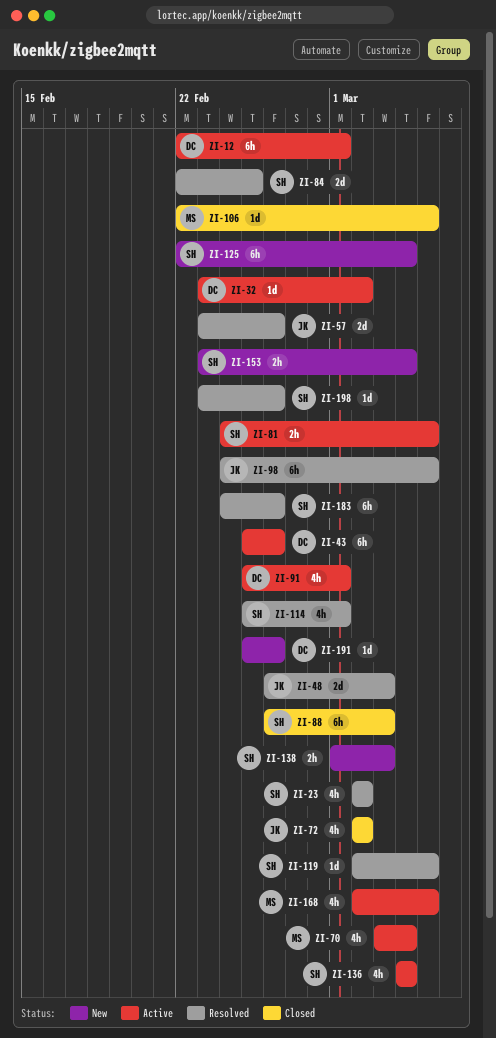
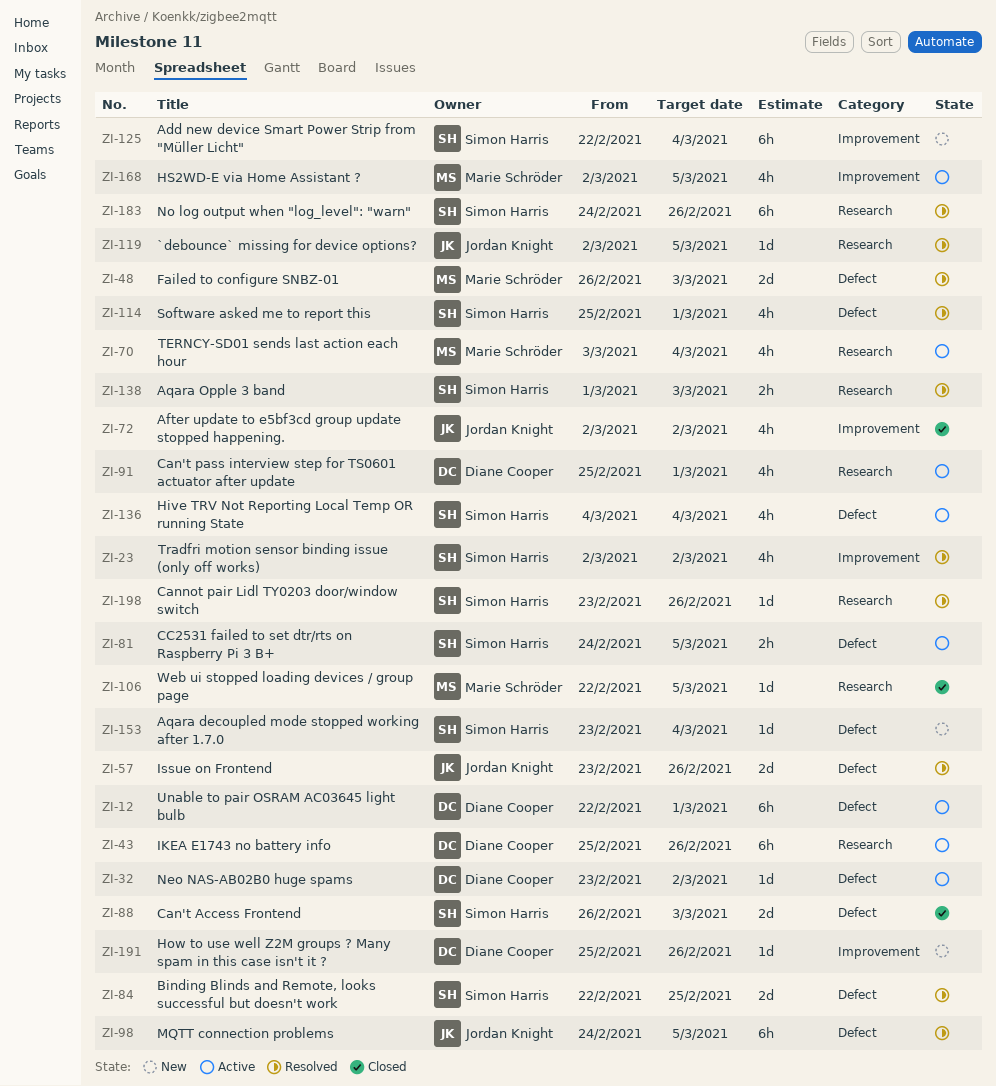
ZI-48, owner: Jordan Knight -> Marie Schröder
ZI-88, estimate: 6h -> 2d
ZI-119, owner: Simon Harris -> Jordan Knight
ZI-138, status: New -> Resolved
ZI-153, estimate: 2h -> 1d

